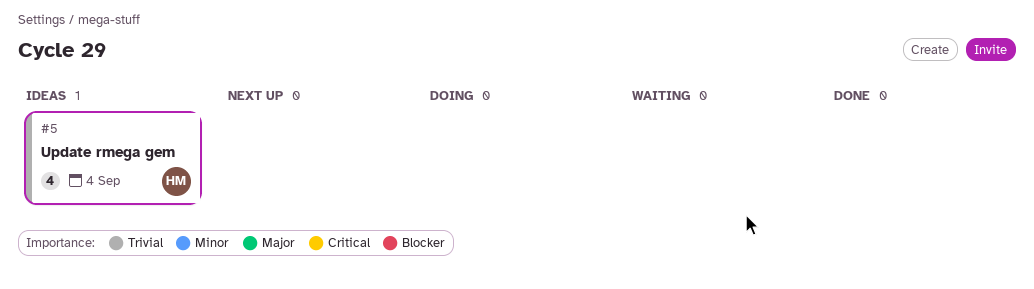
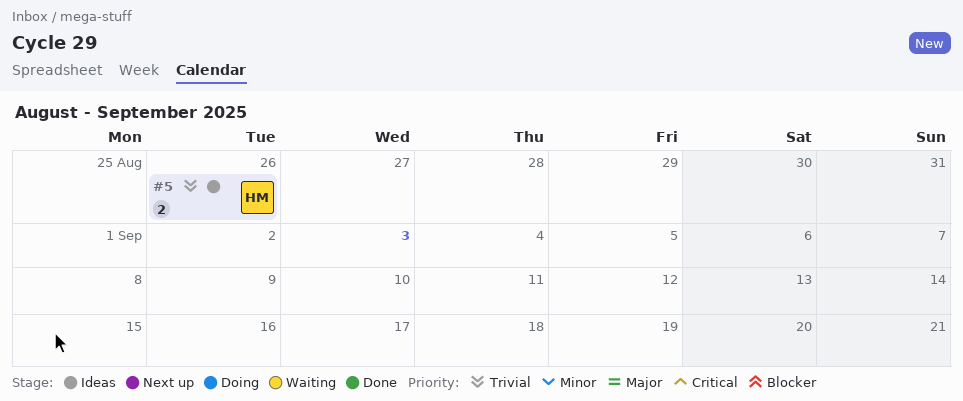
#5, estimate: 4 -> 2
#5, due: Sep 4 -> Aug 26

